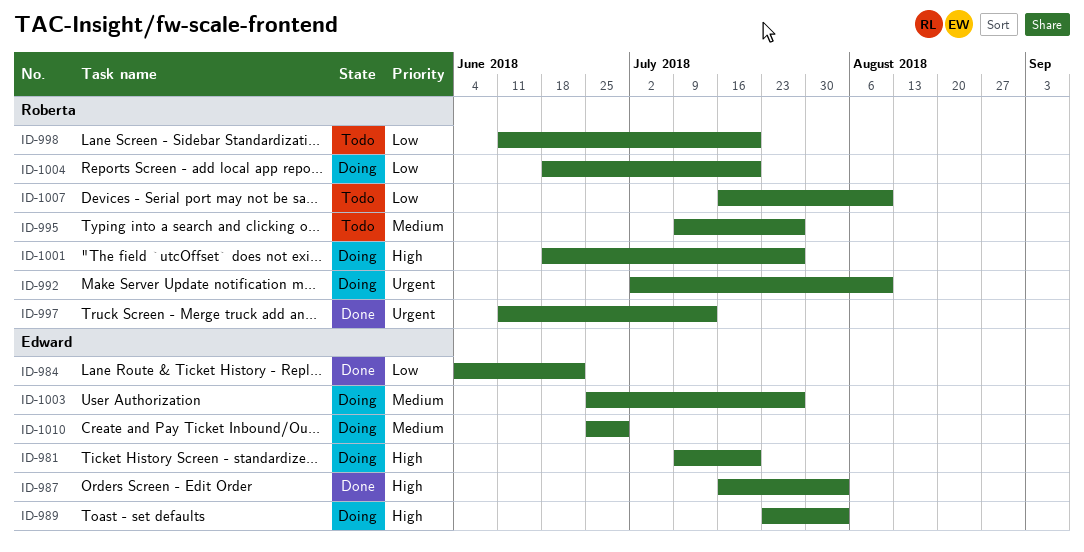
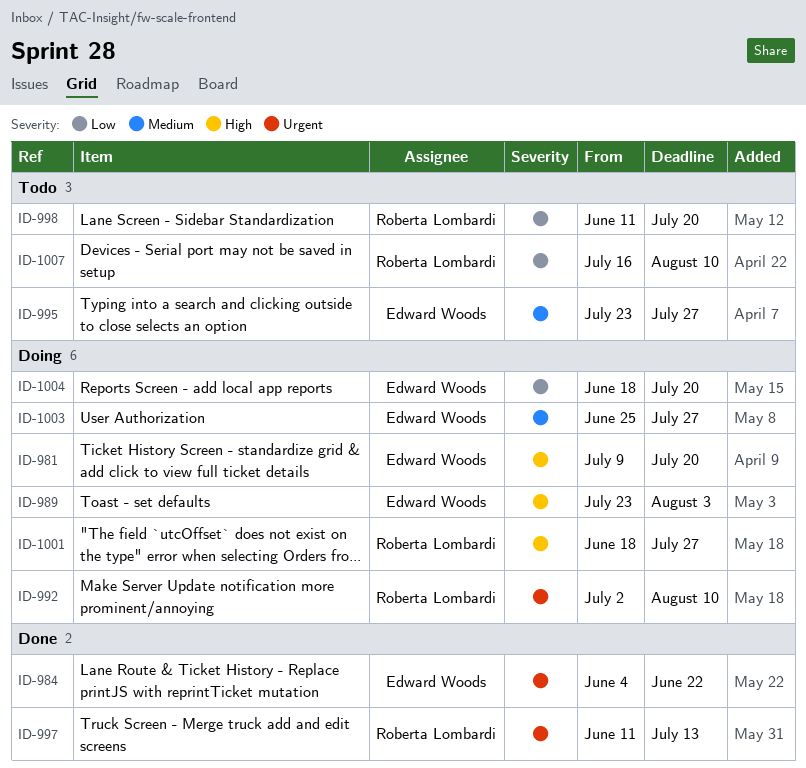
ID-984, priority: Low -> Urgent
ID-987: present -> none
ID-995, owner: Roberta Lombardi -> Edward Woods
ID-995, start: Jul 9 -> Jul 23
ID-1004, owner: Roberta Lombardi -> Edward Woods
ID-1010: present -> none

